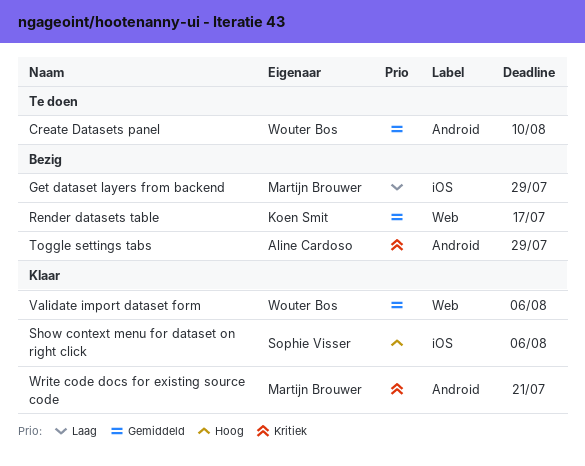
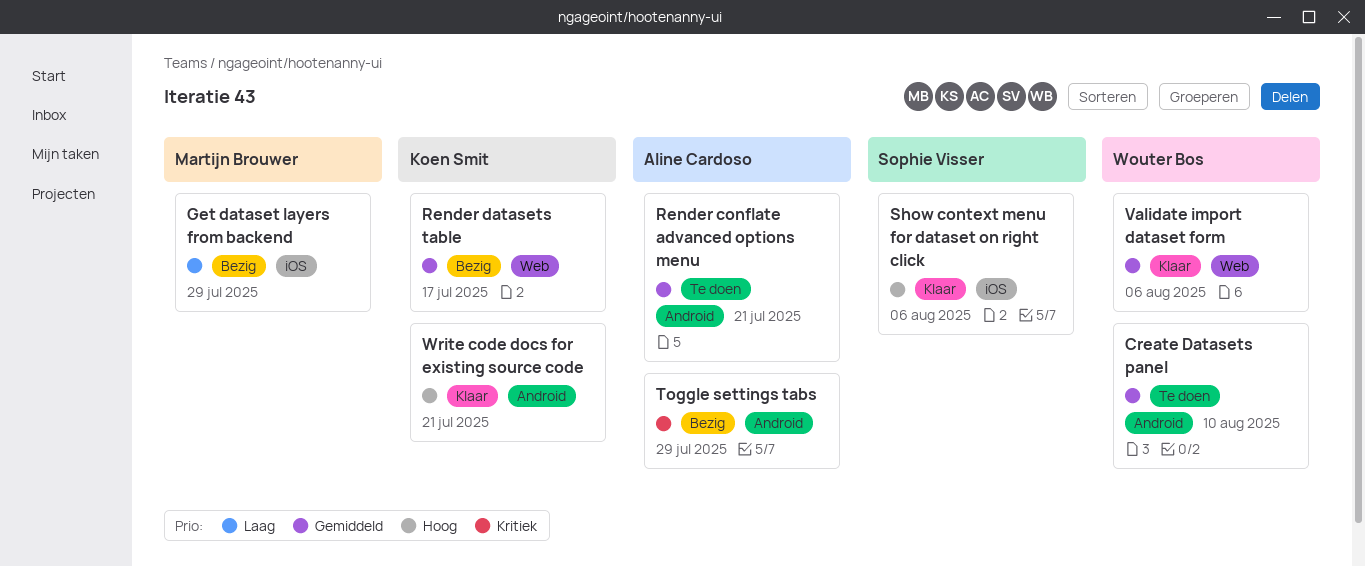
Render conflate advanced options menu: none -> present
Write code docs for existing source code, owner: Martijn Brouwer -> Koen Smit
Write code docs for existing source code, priority: Kritiek -> Hoog

